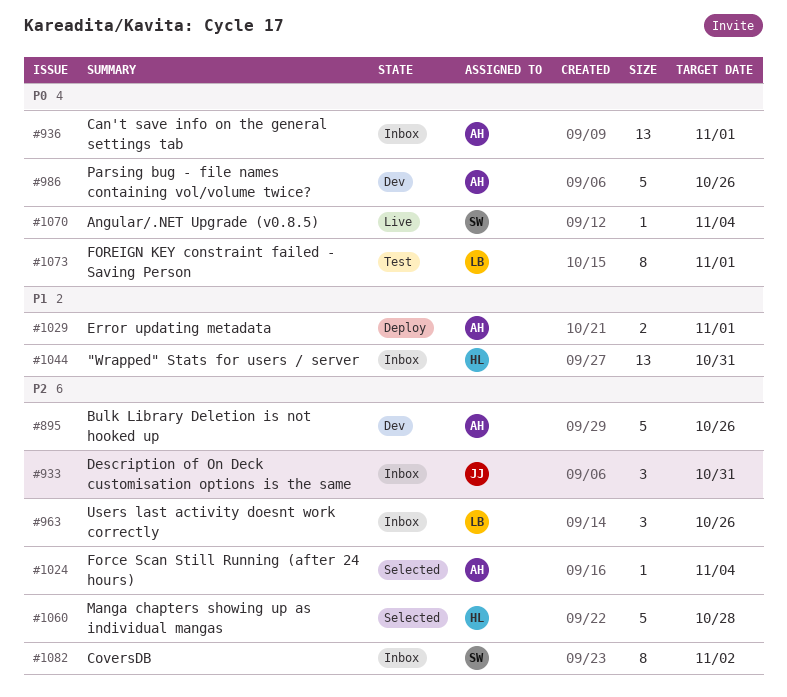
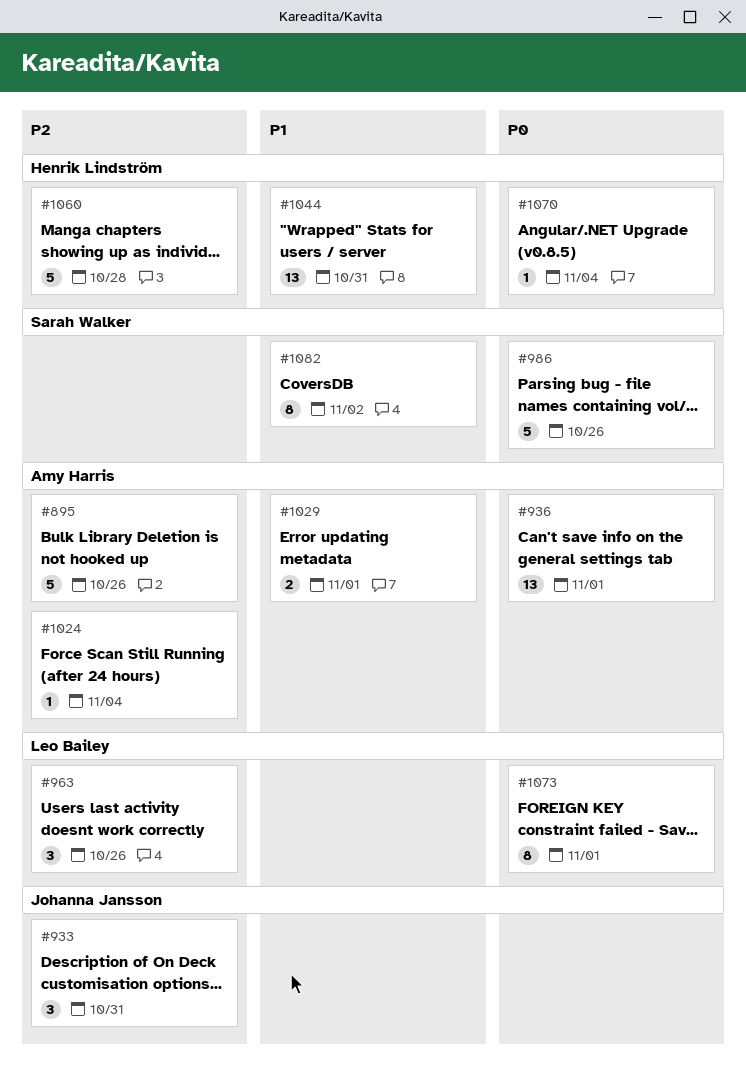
#986, owner: Amy Harris -> Sarah Walker
#1070, owner: Sarah Walker -> Henrik Lindström
#1082, priority: P2 -> P1

